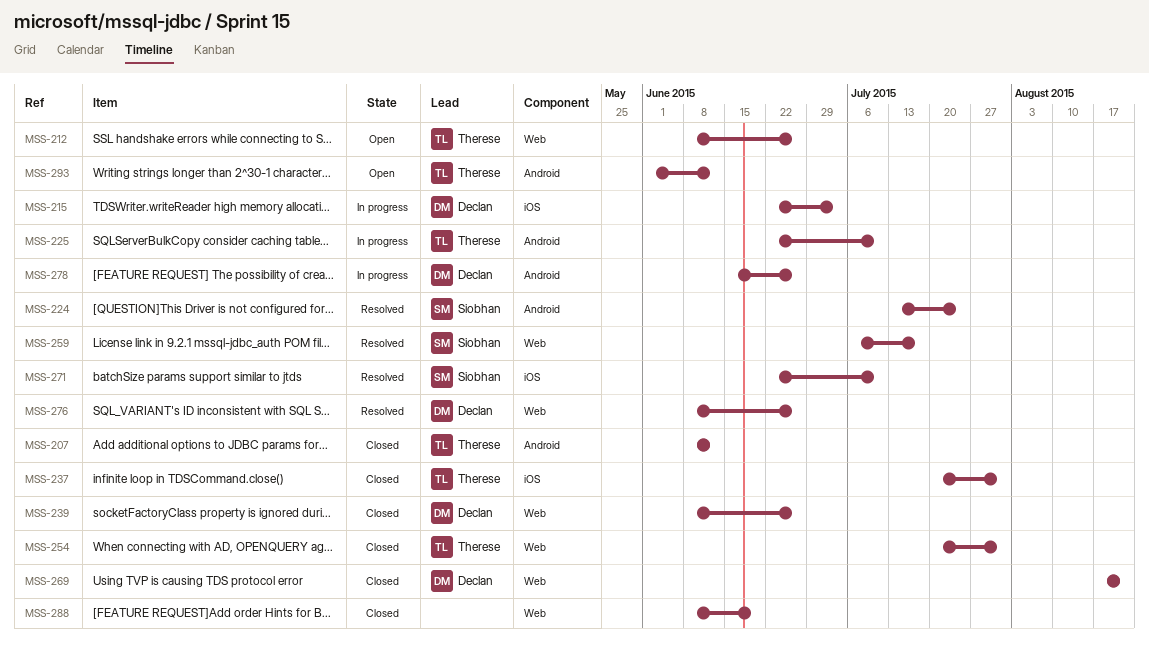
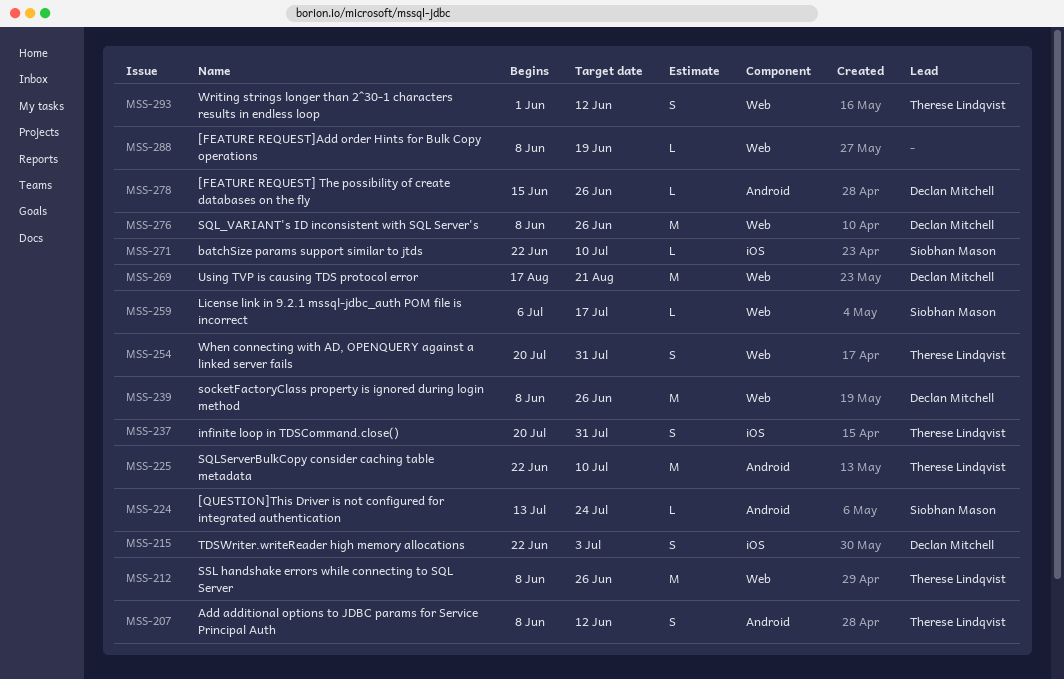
MSS-293, label: Android -> Web

